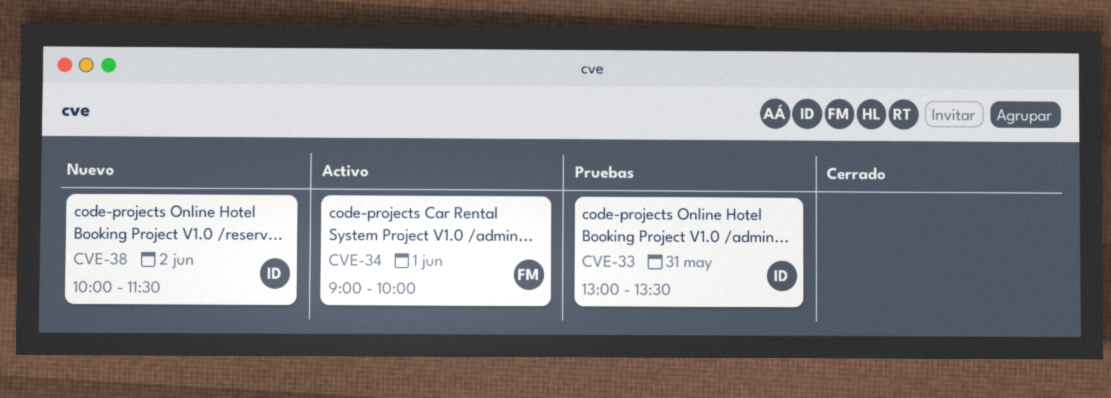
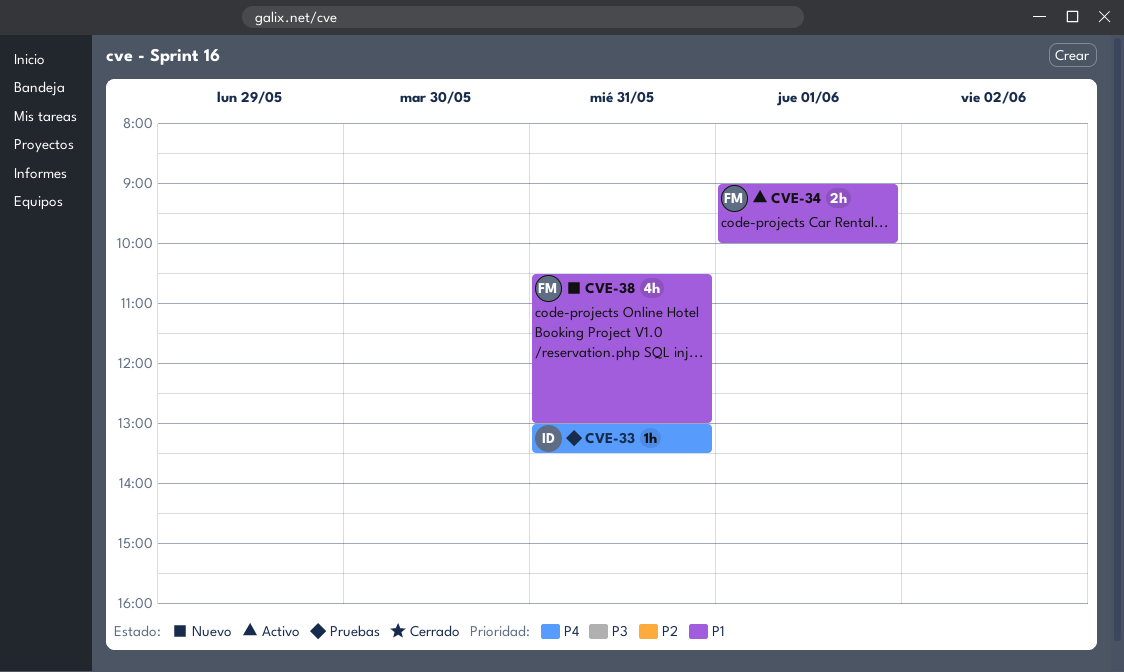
CVE-38, owner: ID -> FM
CVE-38, day: Jun 2 -> May 31
CVE-38, begins: 10:00 -> 10:30
CVE-38, ends: 11:30 -> 13:00

